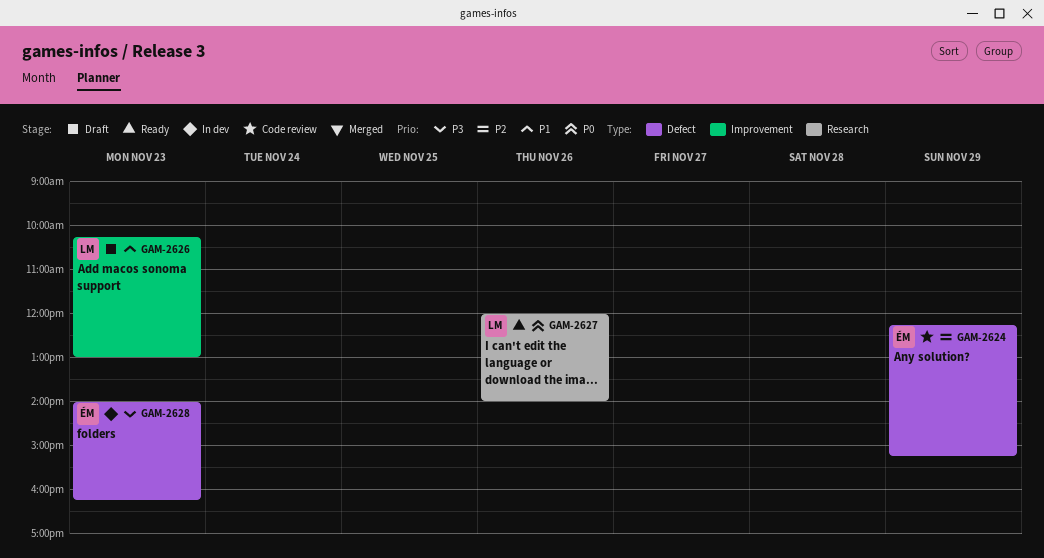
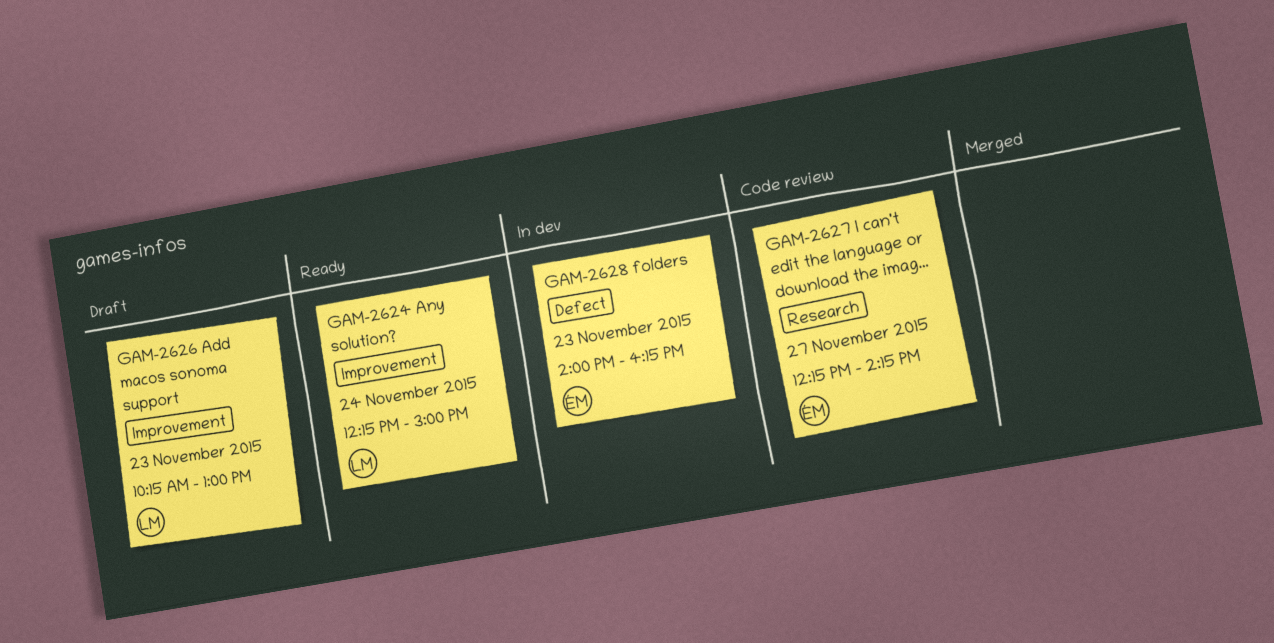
GAM-2624, status: Code review -> Ready
GAM-2624, owner: ÉM -> LM
GAM-2624, label: Defect -> Improvement
GAM-2624, day: Nov 29 -> Nov 24
GAM-2624, ends: 15:15 -> 15:00
GAM-2627, status: Ready -> Code review
GAM-2627, owner: LM -> ÉM
GAM-2627, day: Nov 26 -> Nov 27
GAM-2627, begins: 12:00 -> 12:15
GAM-2627, ends: 14:00 -> 14:15

